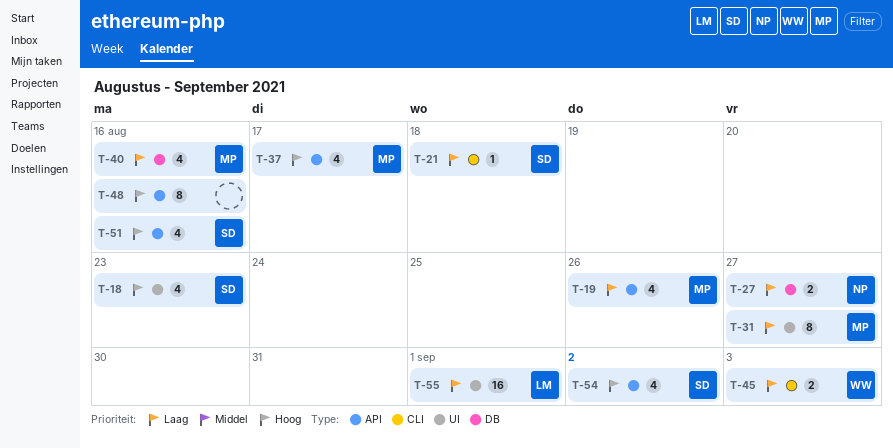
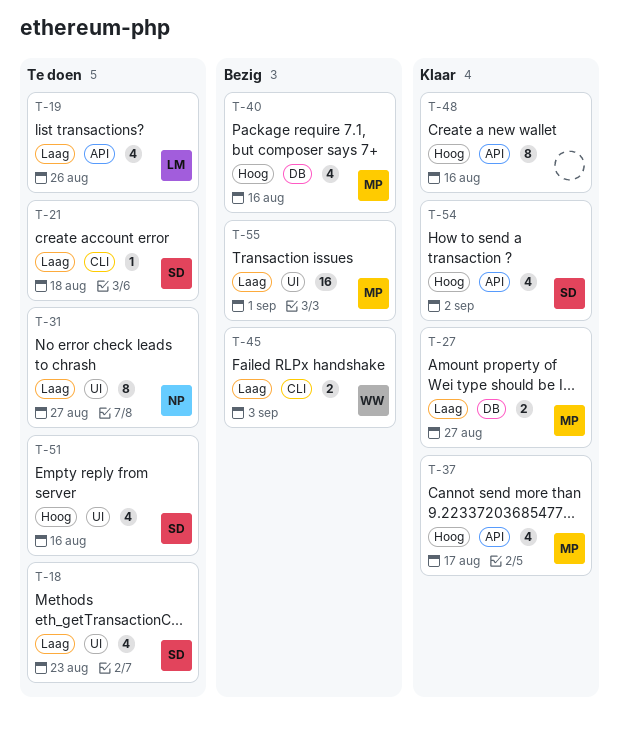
T-18, priority: Hoog -> Laag
T-19, owner: MP -> LM
T-27, owner: NP -> MP
T-31, owner: MP -> NP
T-40, priority: Laag -> Hoog
T-51, label: API -> UI
T-55, owner: LM -> MP

